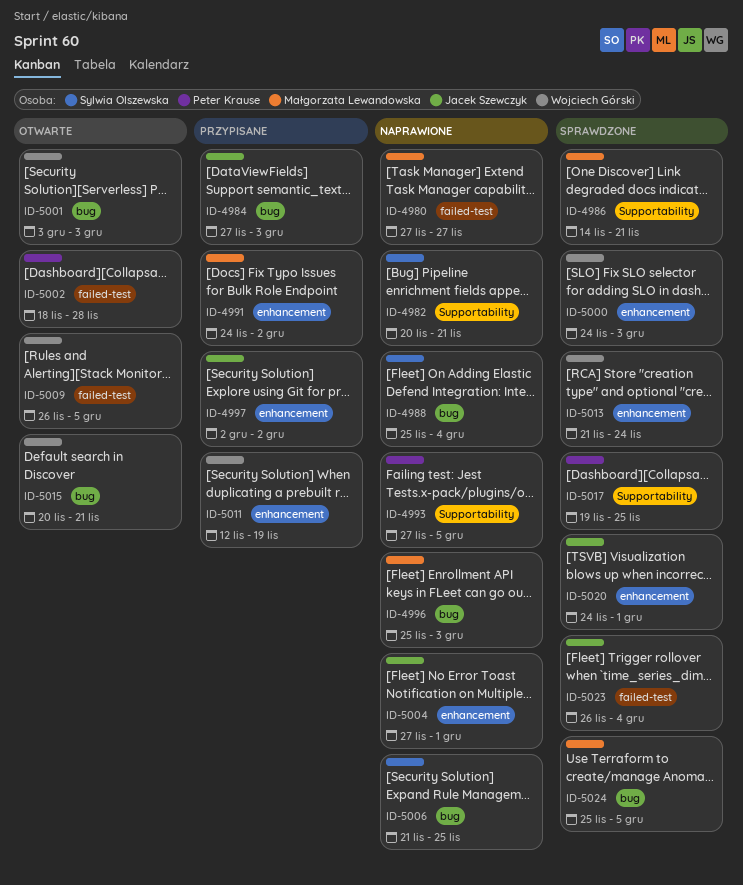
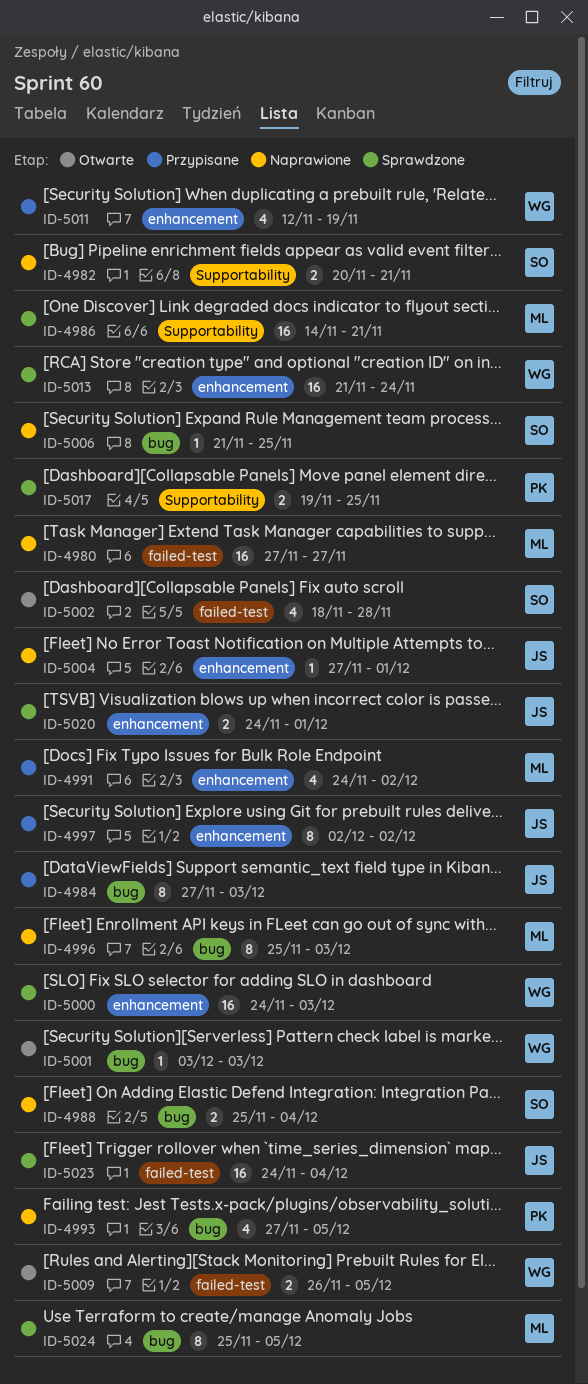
ID-4993, label: Supportability -> bug
ID-5002, owner: Peter Krause -> Sylwia Olszewska
ID-5015: present -> none
ID-5023, start: Nov 26 -> Nov 24

